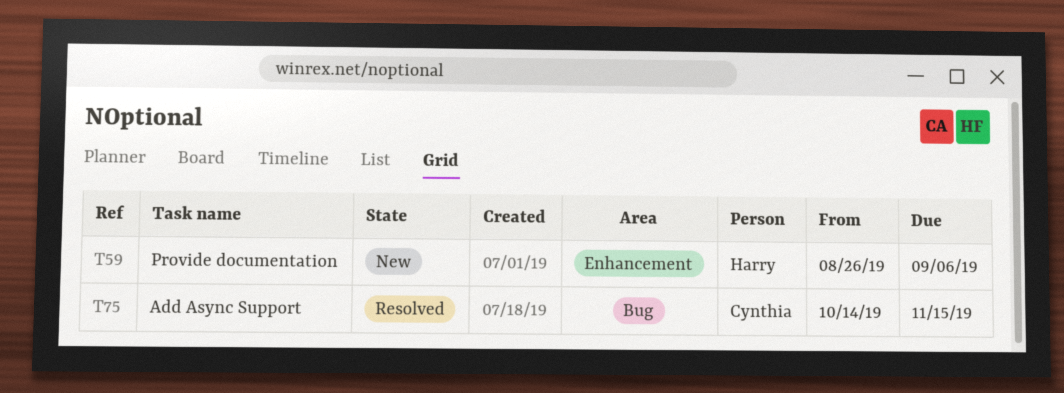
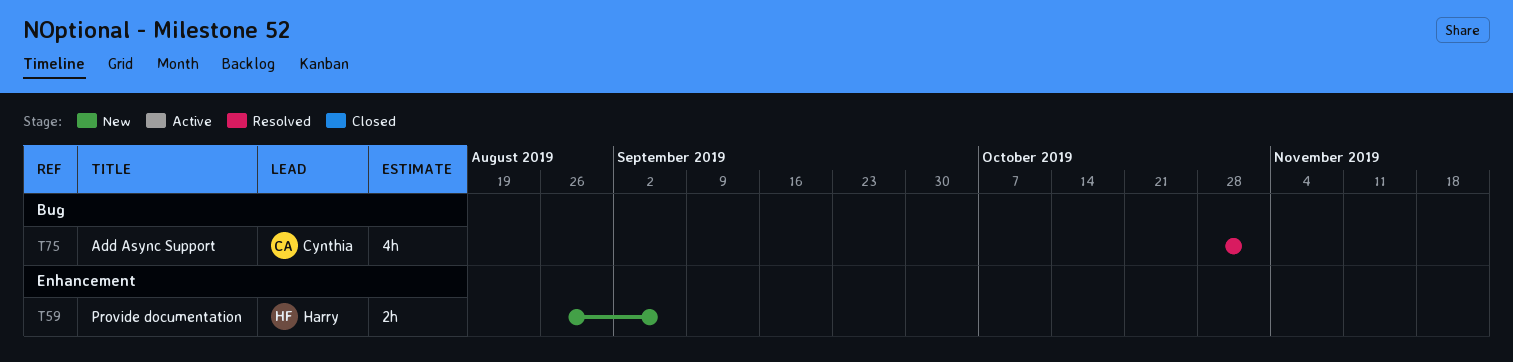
T75, start: Oct 14 -> Oct 28
T75, due: Nov 15 -> Nov 1

